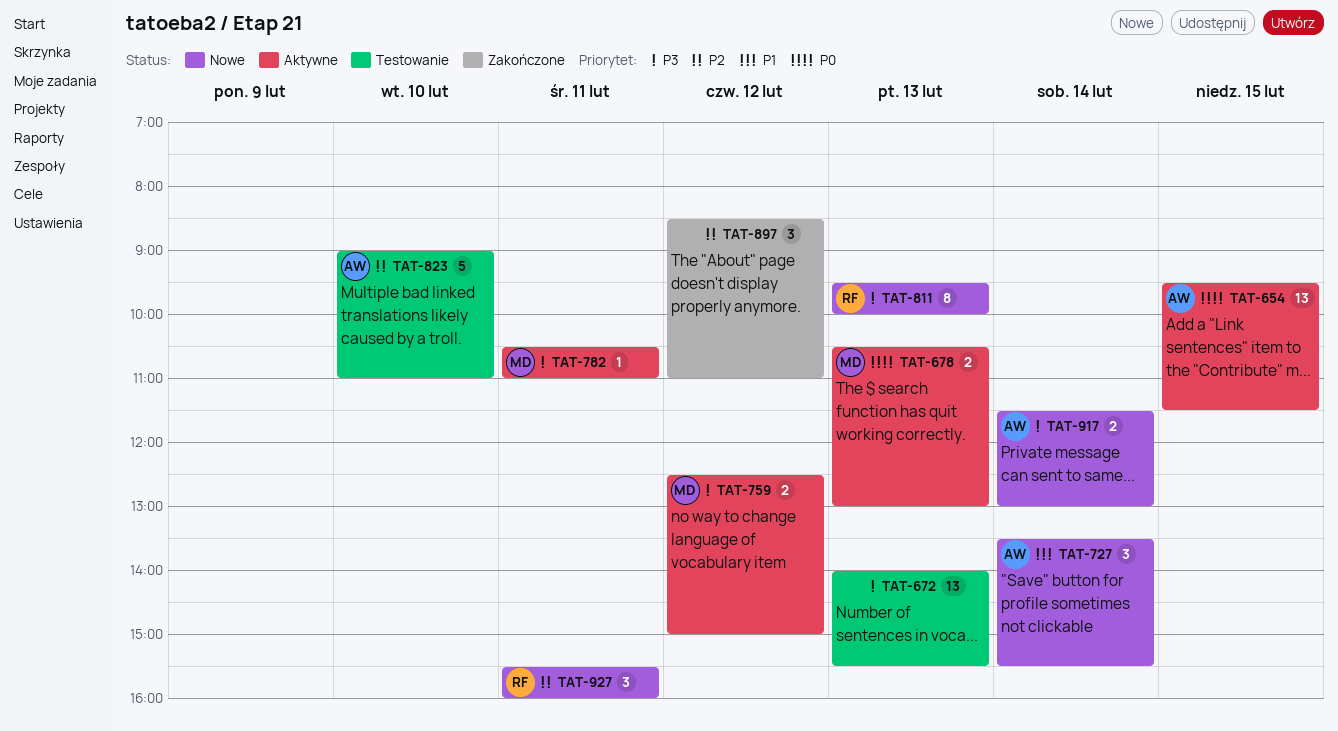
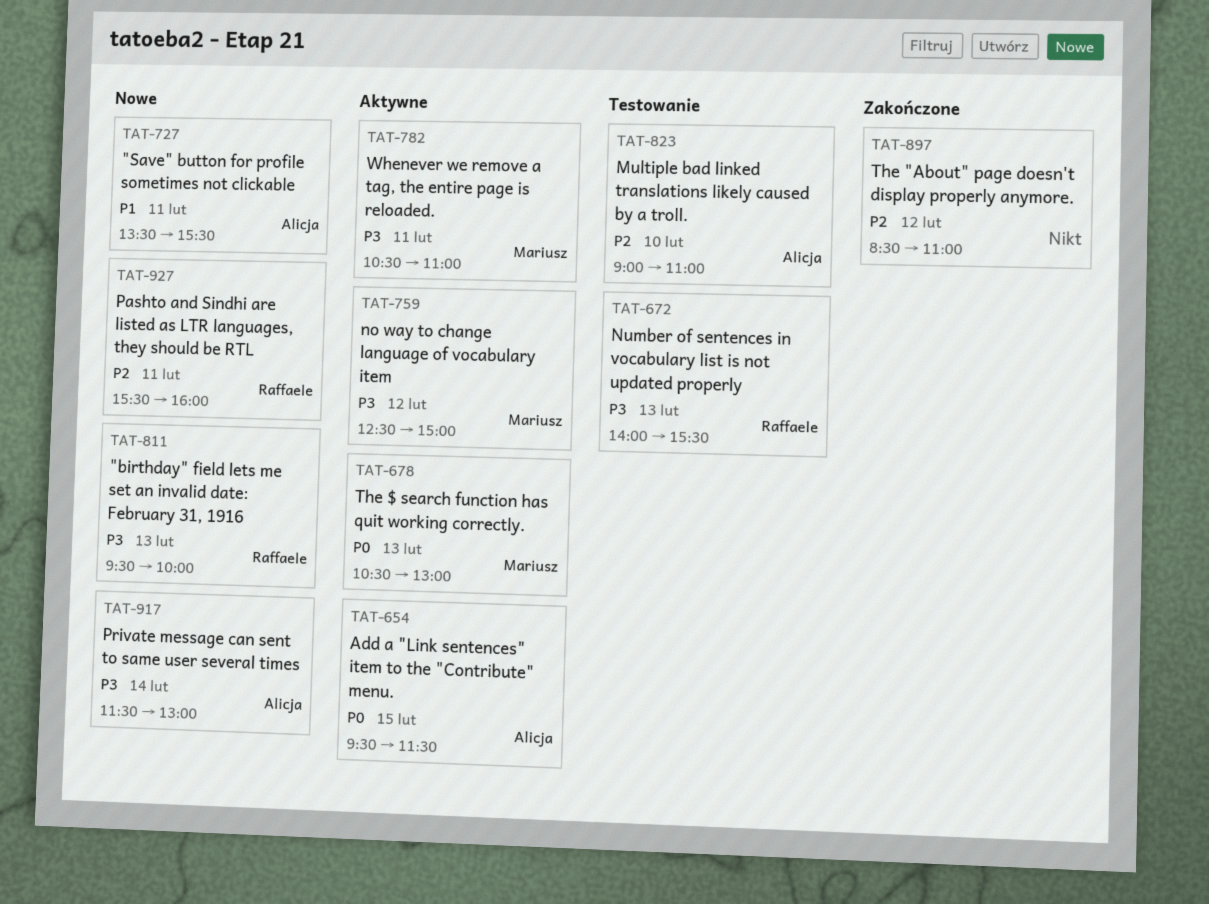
TAT-672, owner: none -> Raffaele
TAT-727, day: Feb 14 -> Feb 11

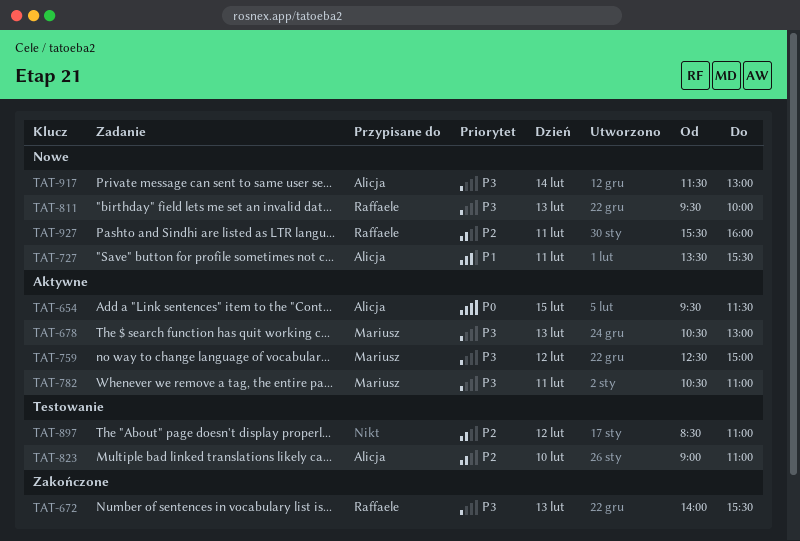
TAT-672, status: Testowanie -> Zakończone
TAT-678, priority: P0 -> P3
TAT-897, status: Zakończone -> Testowanie

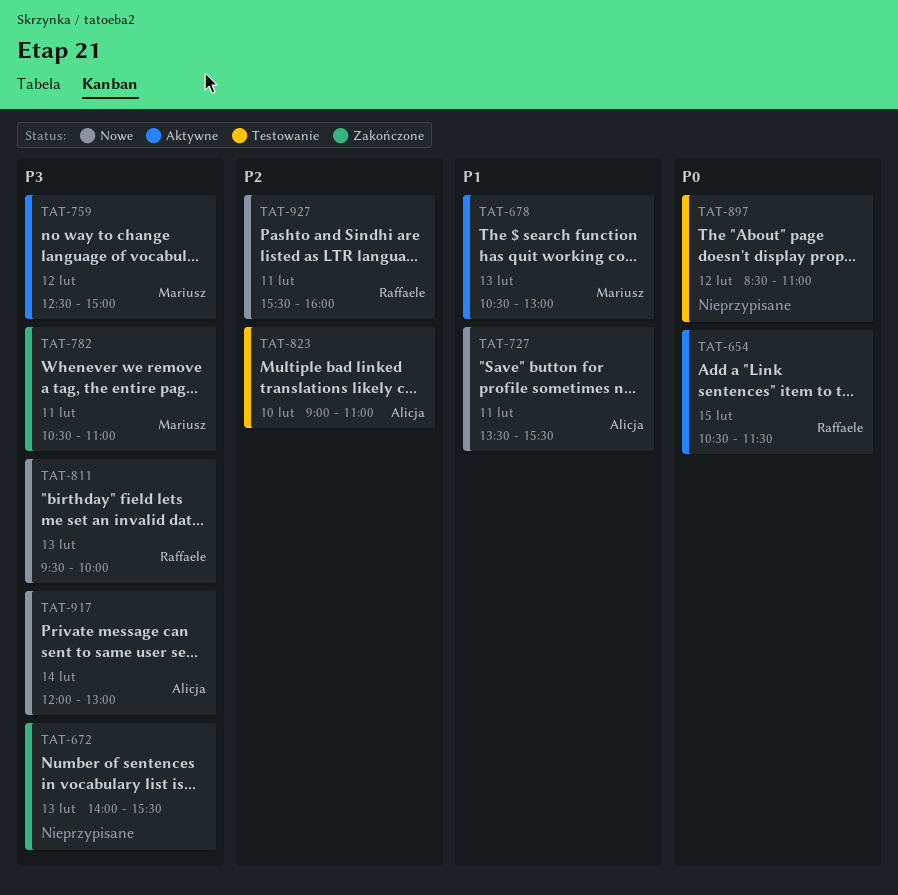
TAT-654, owner: Alicja -> Raffaele
TAT-654, begins: 09:30 -> 10:30
TAT-672, owner: Raffaele -> none
TAT-678, priority: P3 -> P1
TAT-782, status: Aktywne -> Zakończone
TAT-897, priority: P2 -> P0
TAT-917, begins: 11:30 -> 12:00

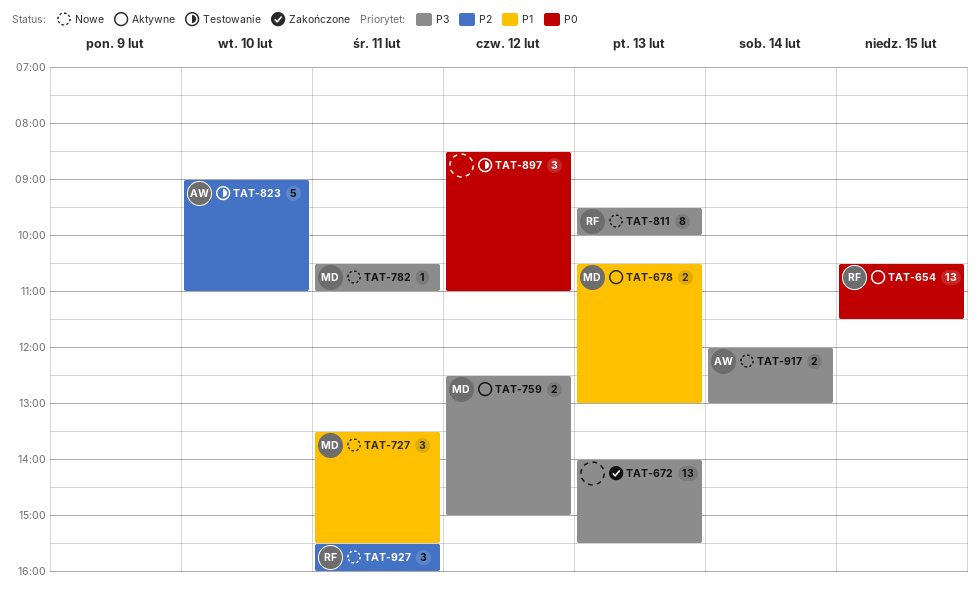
TAT-727, owner: Alicja -> Mariusz
TAT-782, status: Zakończone -> Nowe

